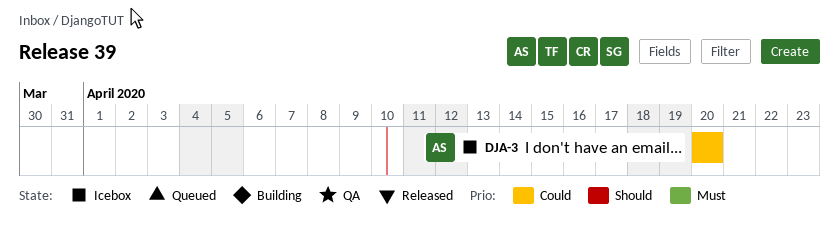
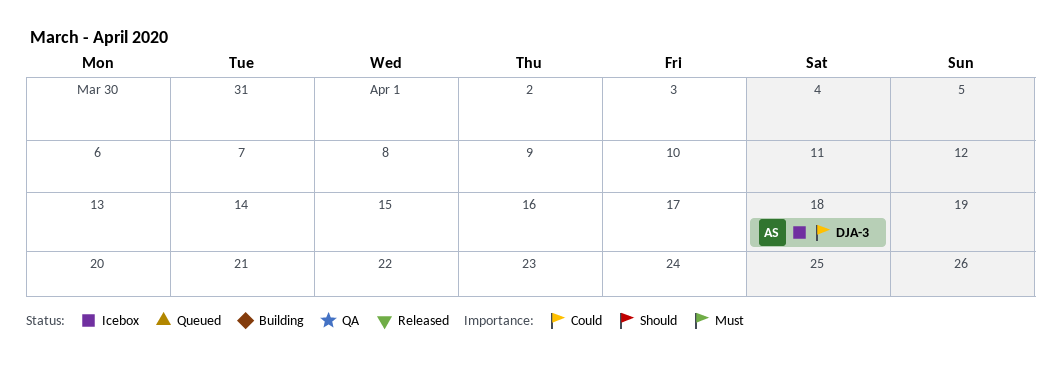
DJA-3, start: Apr 20 -> Apr 18
DJA-3, due: Apr 20 -> Apr 18

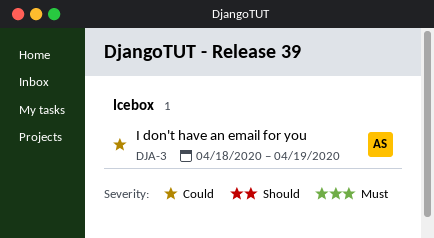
DJA-3, due: Apr 18 -> Apr 19

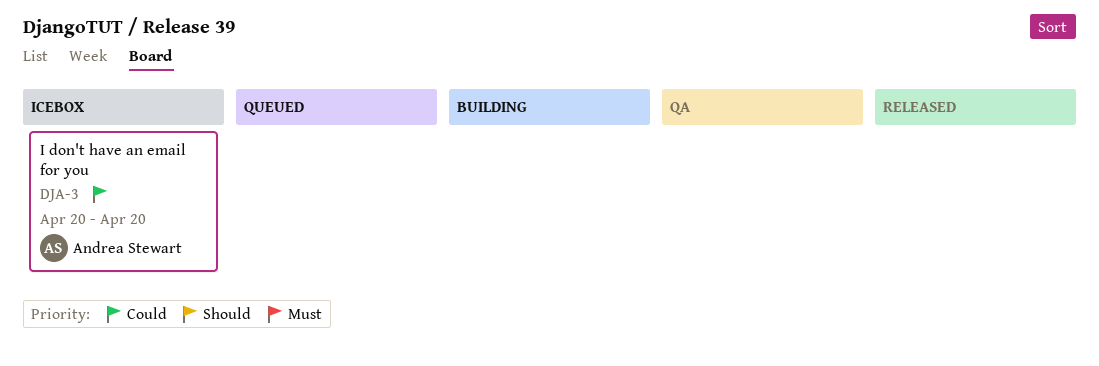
DJA-3, start: Apr 18 -> Apr 20
DJA-3, due: Apr 19 -> Apr 20

